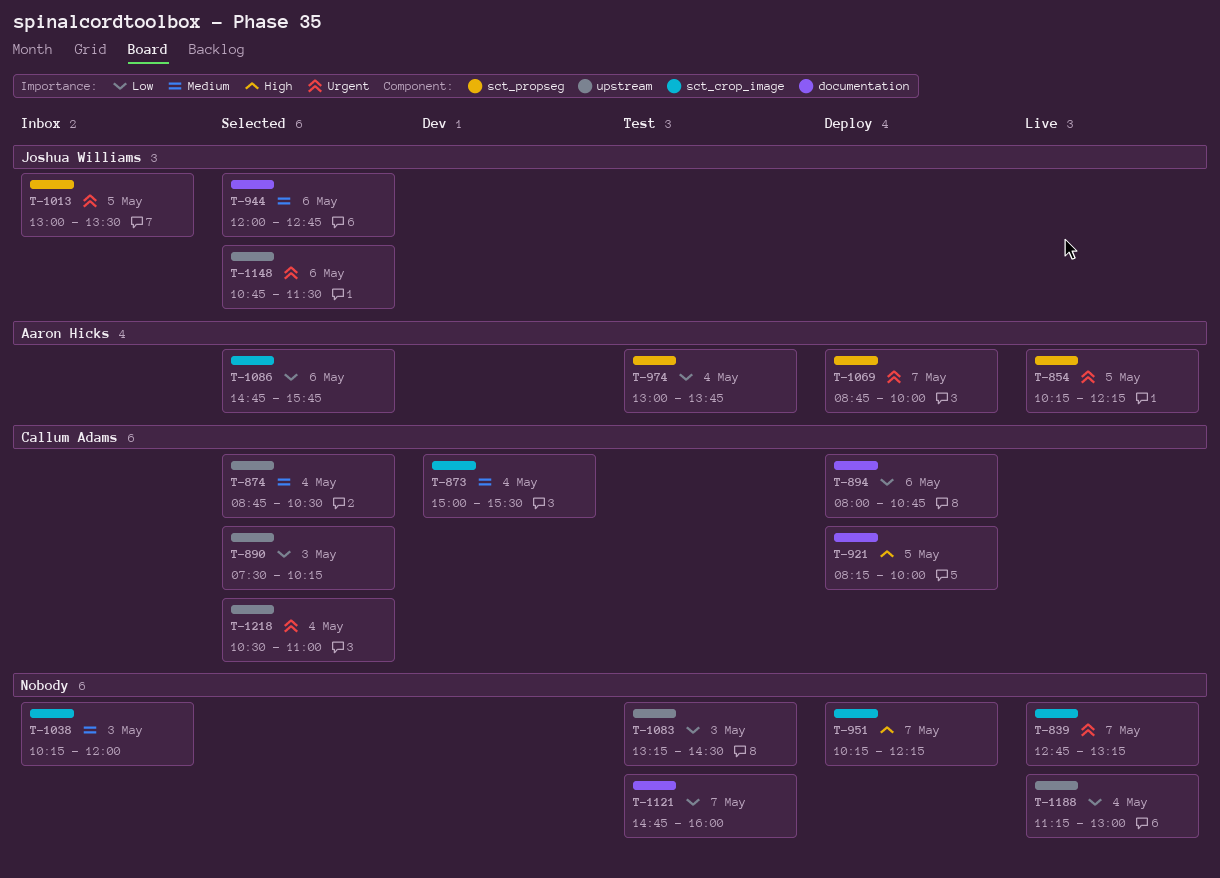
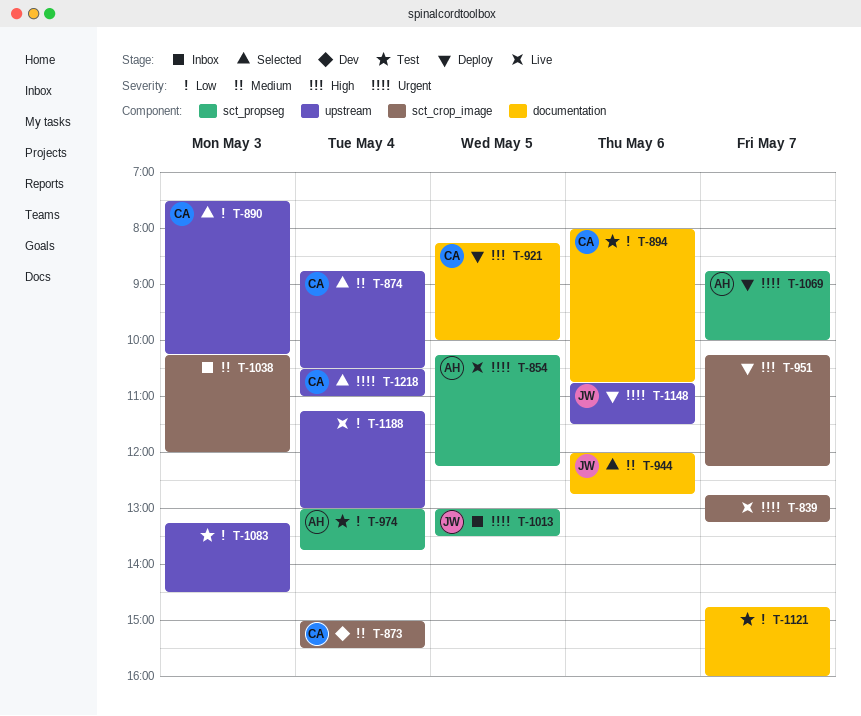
T-894, status: Deploy -> Test
T-1086: present -> none
T-1148, status: Selected -> Deploy

